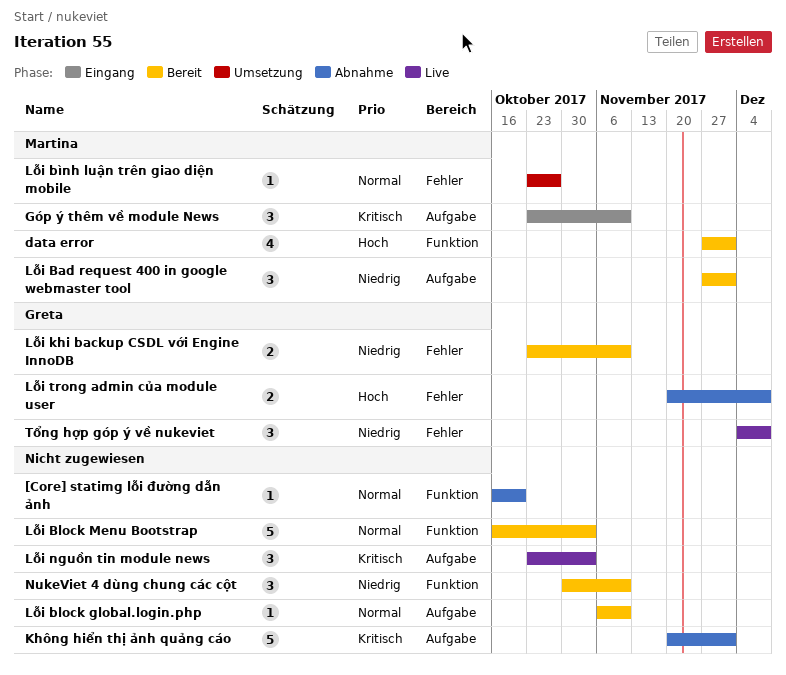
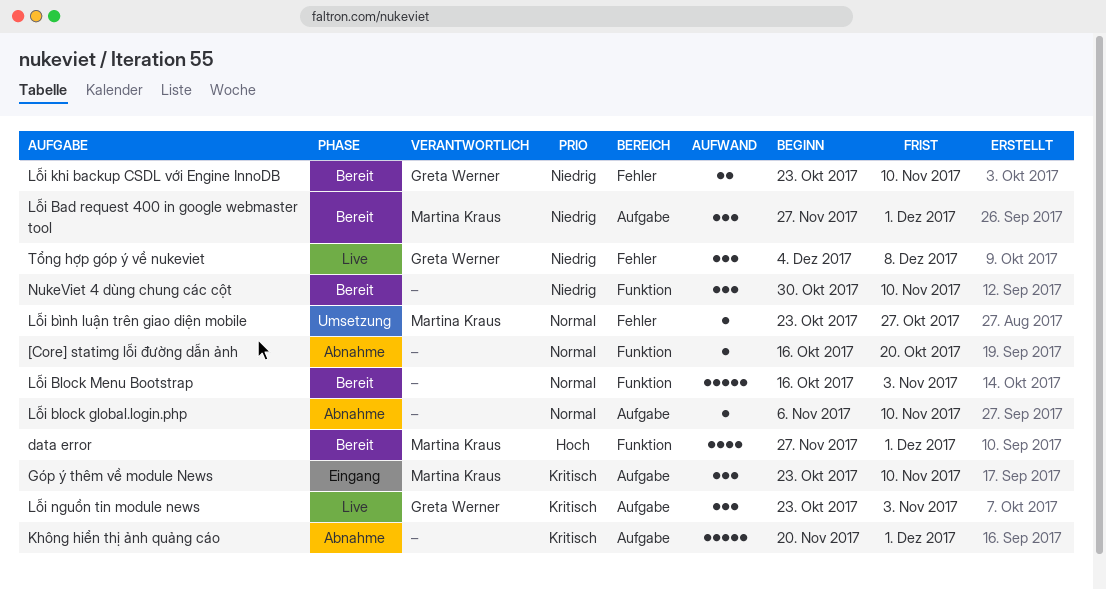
Lỗi block global.login.php, status: Bereit -> Abnahme
Lỗi nguồn tin module news, owner: none -> Greta Werner
Lỗi trong admin của module user: present -> none

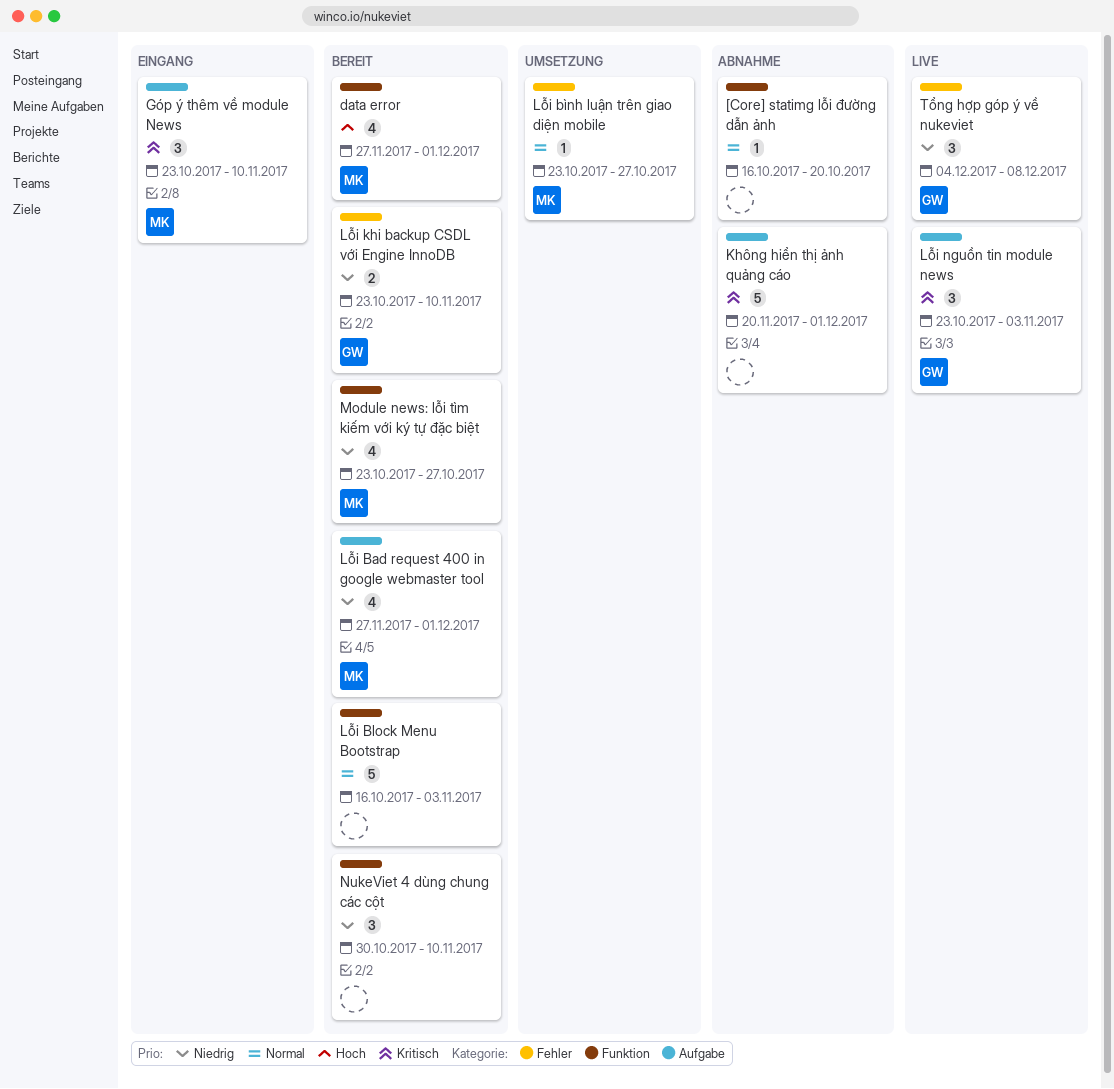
Lỗi Bad request 400 in google webmaster tool, estimate: 3 -> 4
Lỗi block global.login.php: present -> none
Module news: lỗi tìm kiếm với ký tự đặc biệt: none -> present

